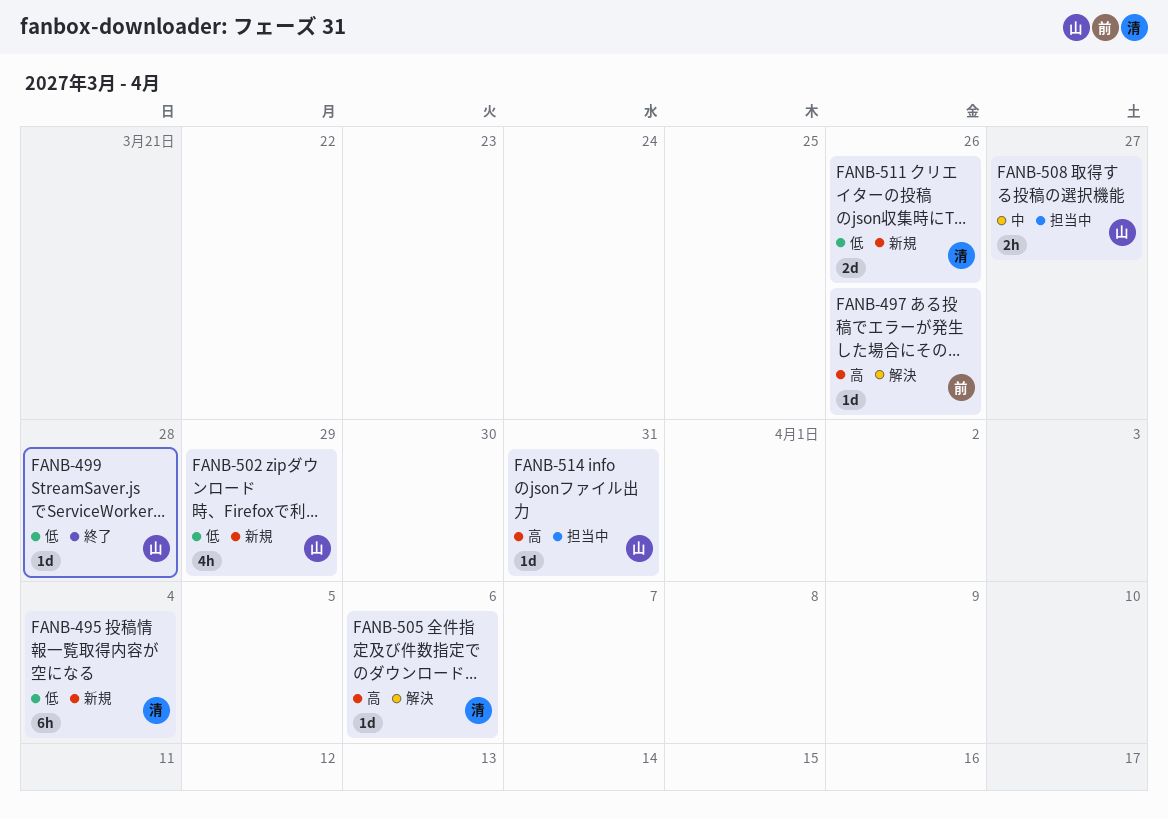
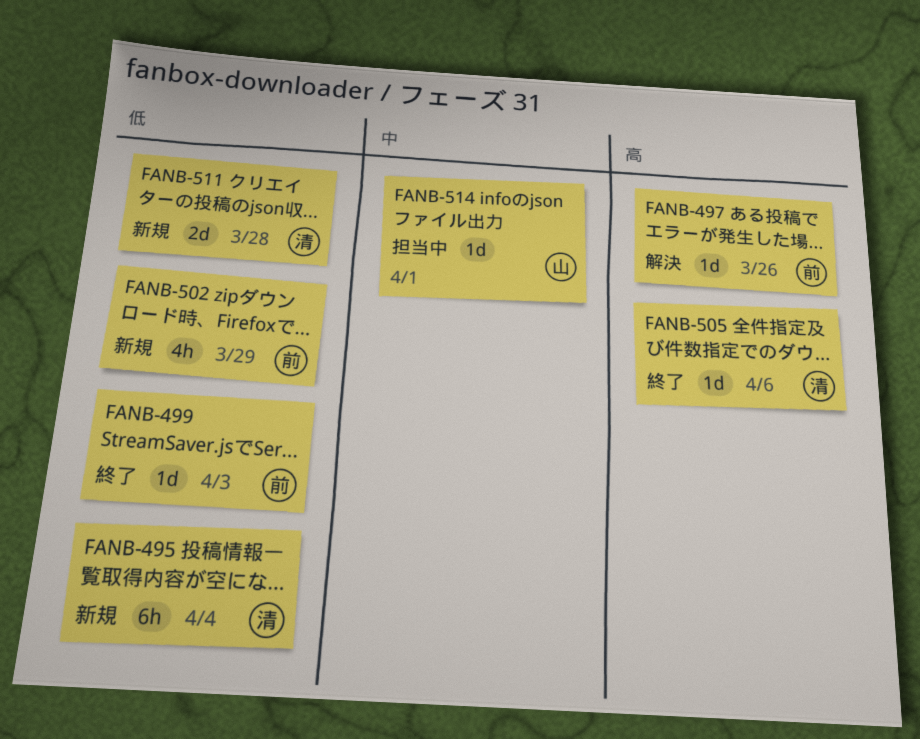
FANB-499, owner: 山 -> 前
FANB-499, due: Mar 28 -> Apr 3
FANB-502, owner: 山 -> 前
FANB-505, status: 解決 -> 終了
FANB-508: present -> none
FANB-511, due: Mar 26 -> Mar 28
FANB-514, priority: 高 -> 中
FANB-514, due: Mar 31 -> Apr 1

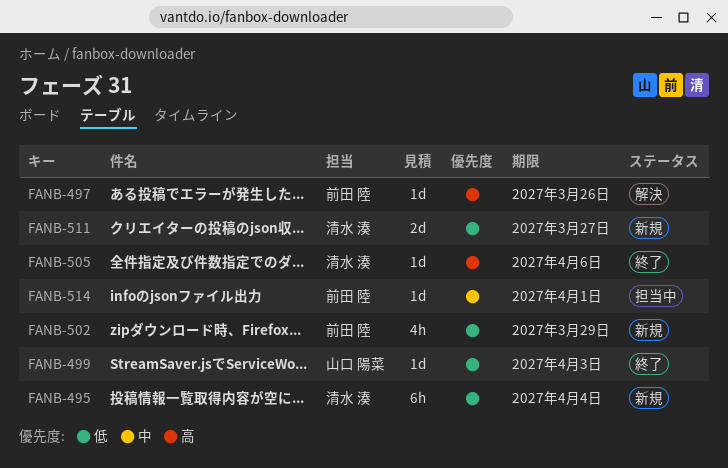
FANB-499, owner: 前田 陸 -> 山口 陽菜
FANB-511, due: Mar 28 -> Mar 27
FANB-514, owner: 山口 陽菜 -> 前田 陸

